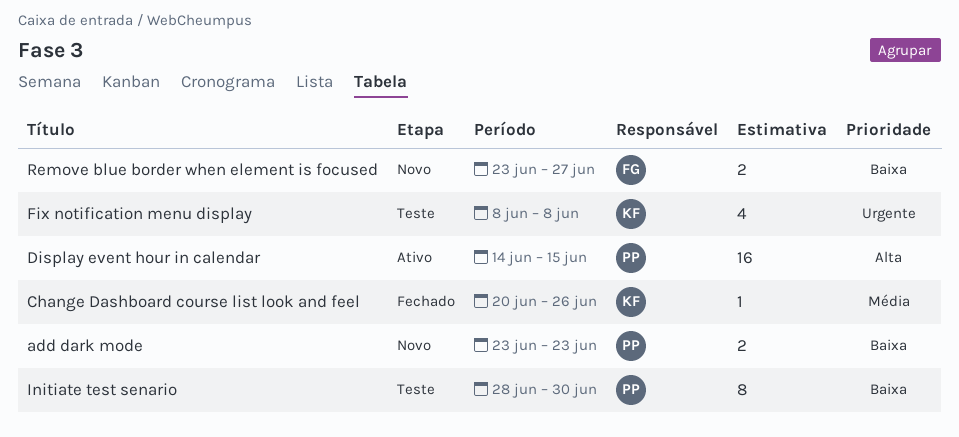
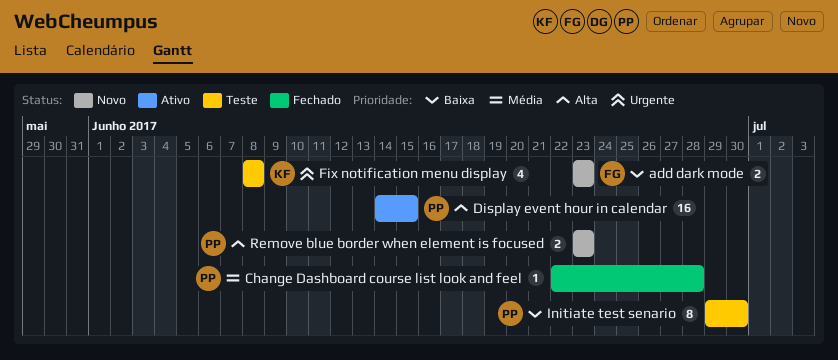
add dark mode, owner: PP -> FG
Change Dashboard course list look and feel, owner: KF -> PP
Change Dashboard course list look and feel, start: Jun 20 -> Jun 22
Change Dashboard course list look and feel, due: Jun 26 -> Jun 28
Initiate test senario, start: Jun 28 -> Jun 29
Remove blue border when element is focused, owner: FG -> PP
Remove blue border when element is focused, priority: Baixa -> Alta
Remove blue border when element is focused, due: Jun 27 -> Jun 23

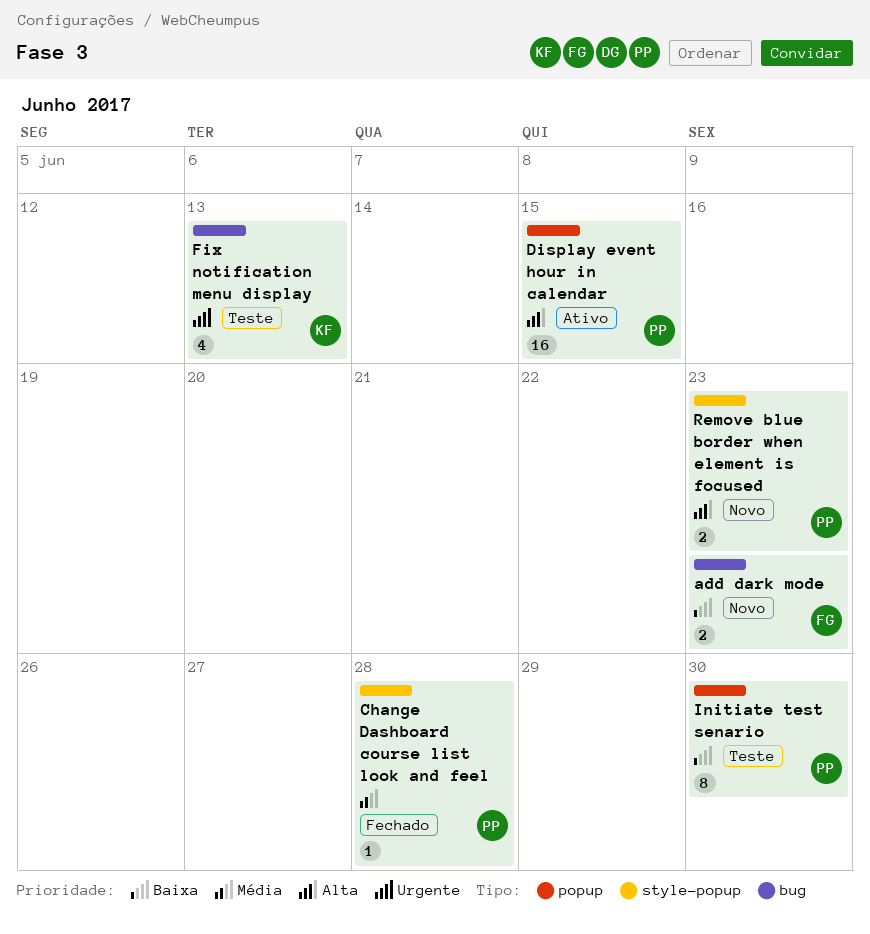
Fix notification menu display, due: Jun 8 -> Jun 13

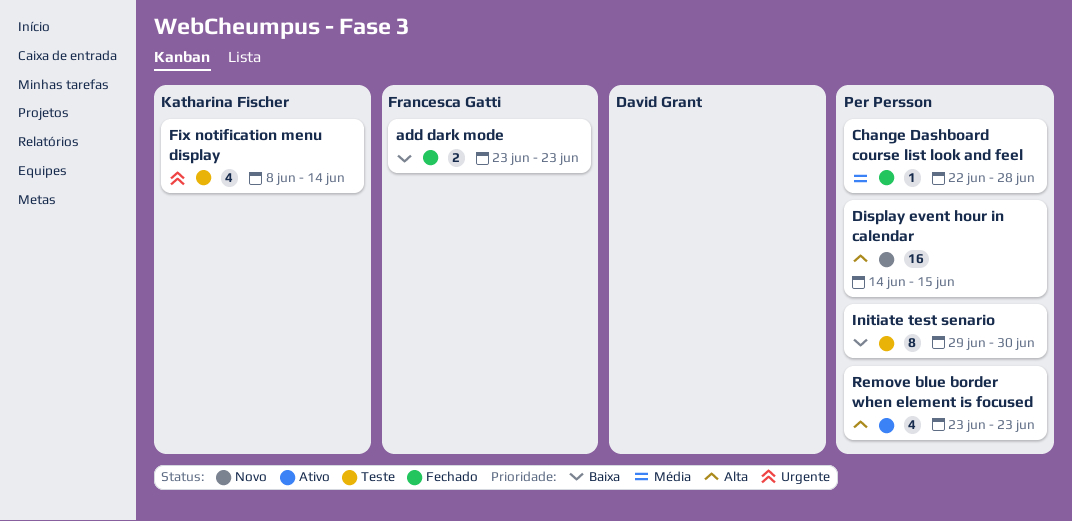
add dark mode, status: Novo -> Fechado
Display event hour in calendar, status: Ativo -> Novo
Fix notification menu display, due: Jun 13 -> Jun 14
Remove blue border when element is focused, status: Novo -> Ativo
Remove blue border when element is focused, estimate: 2 -> 4

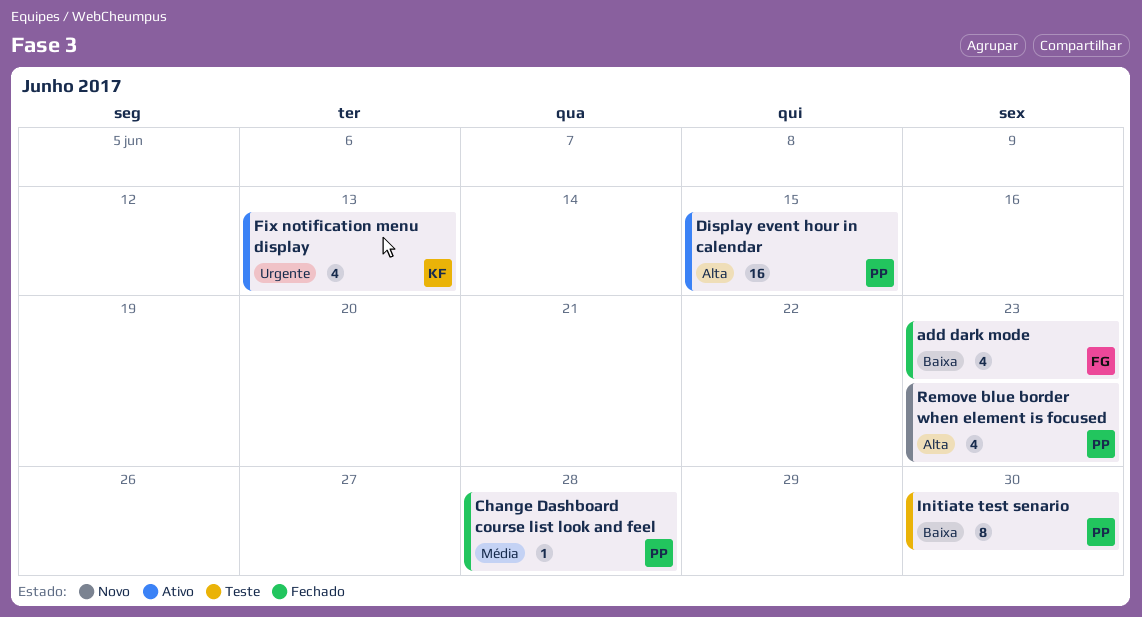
add dark mode, estimate: 2 -> 4
Display event hour in calendar, status: Novo -> Ativo
Fix notification menu display, status: Teste -> Ativo
Fix notification menu display, due: Jun 14 -> Jun 13
Remove blue border when element is focused, status: Ativo -> Novo

